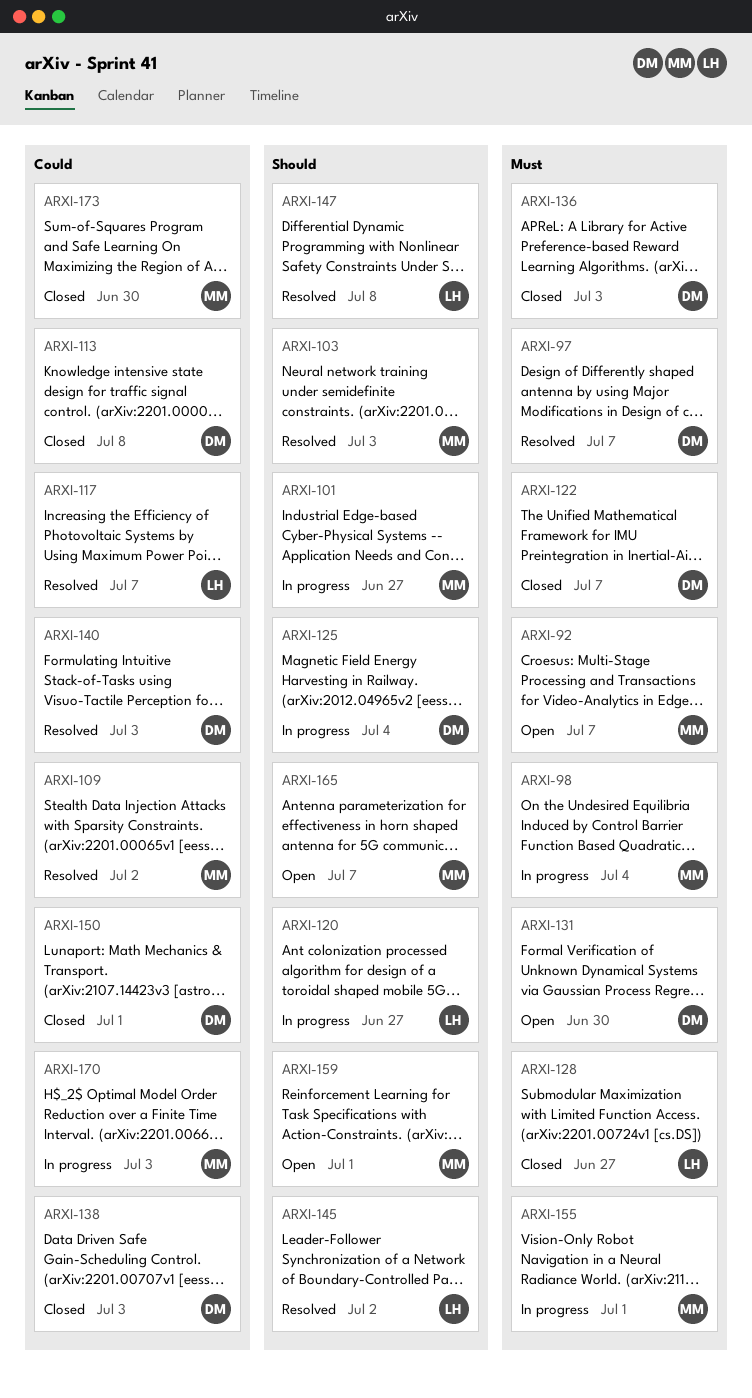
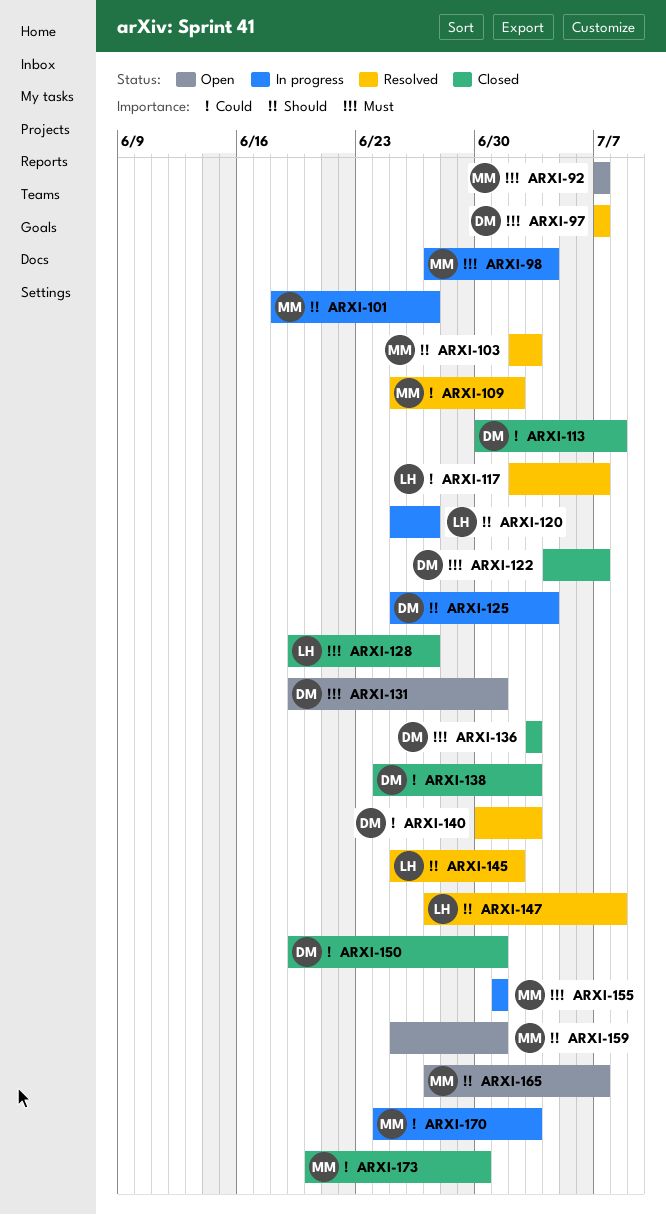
ARXI-131, due: Jun 30 -> Jul 1

